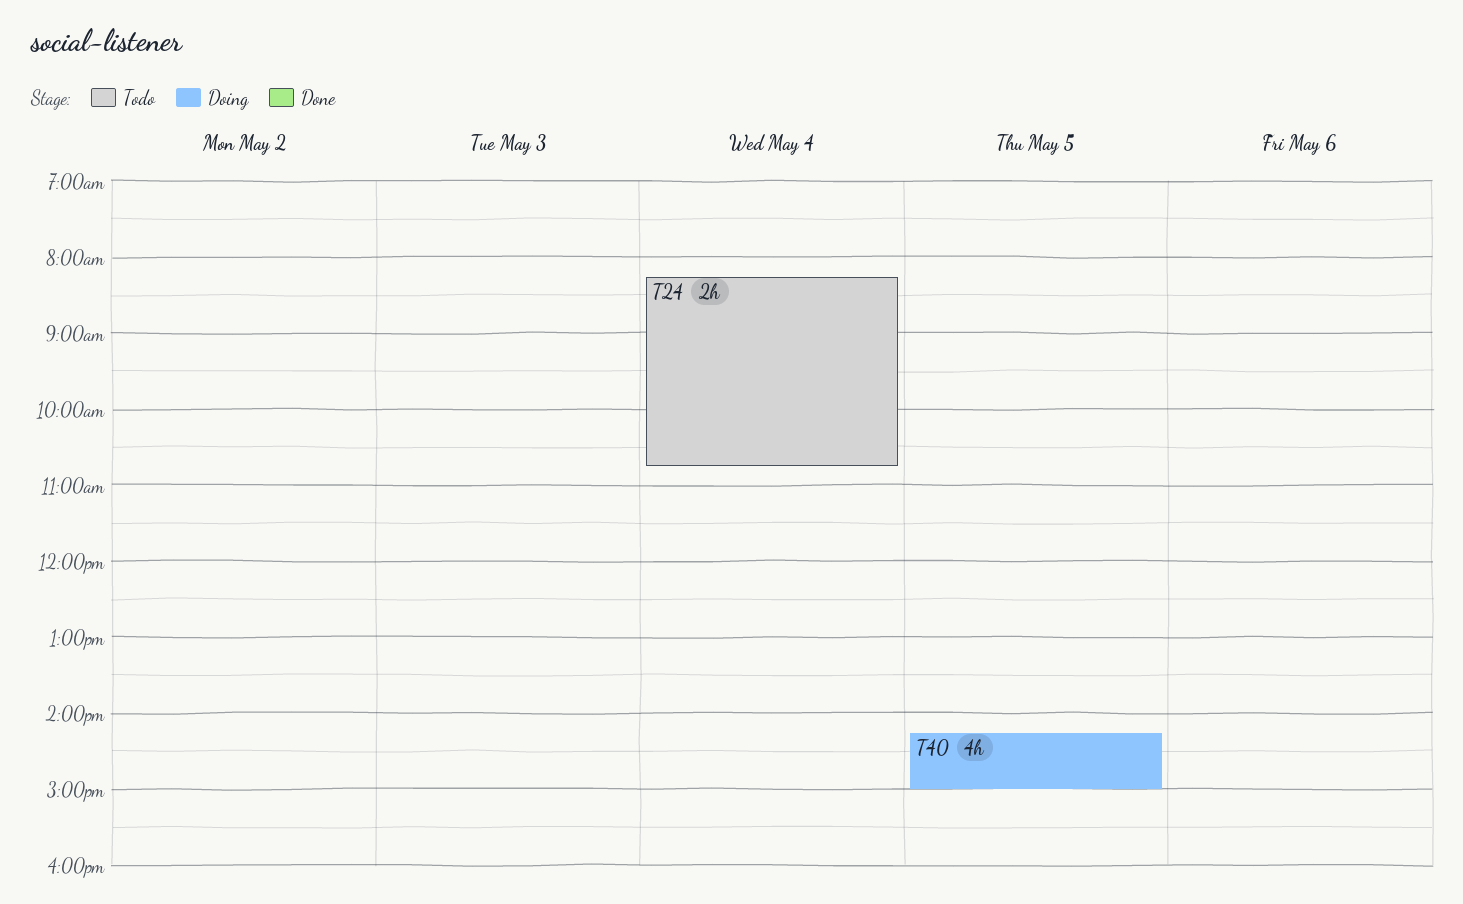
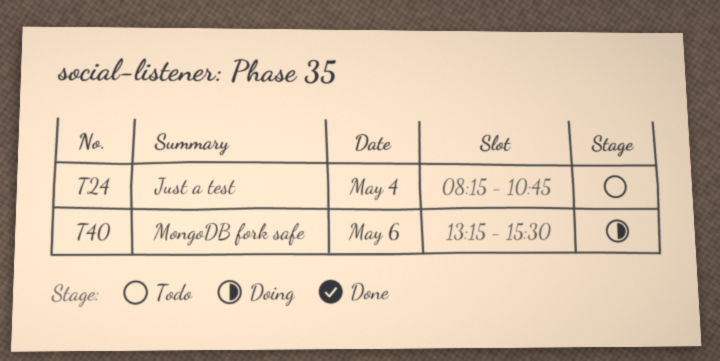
T40, day: May 5 -> May 6
T40, begins: 14:15 -> 13:15
T40, ends: 15:00 -> 15:30

